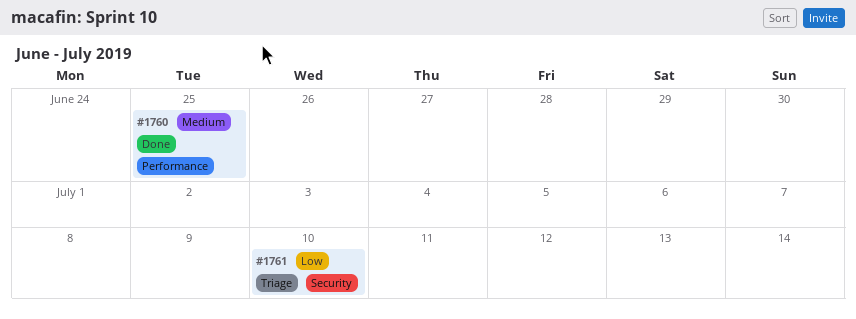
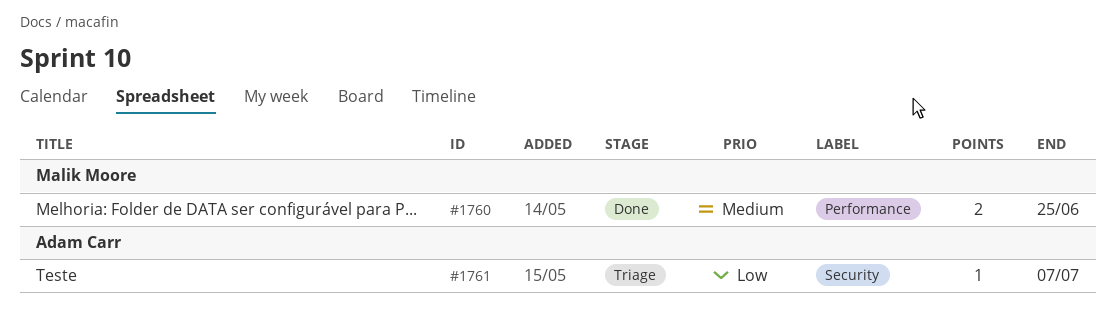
#1761, due: Jul 10 -> Jul 7

